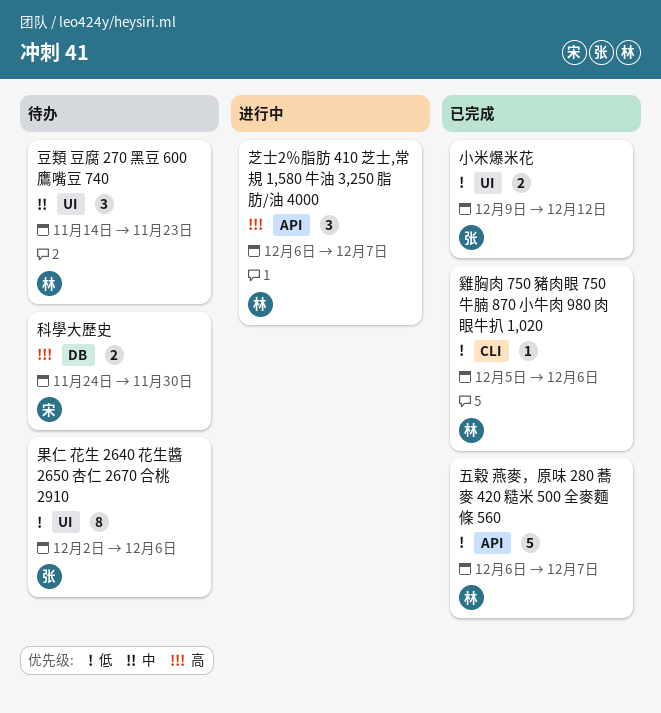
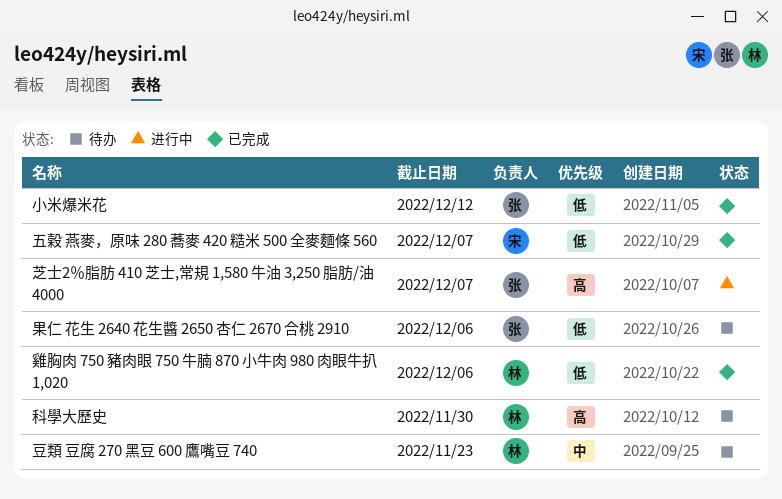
五穀 燕麥，原味 280 蕎麥 420 糙米 500 全麥麵條 560, owner: 林 -> 宋
科學大歷史, owner: 宋 -> 林
芝士2％脂肪 410 芝士,常規 1,580 牛油 3,250 脂肪/油 4000, owner: 林 -> 张

